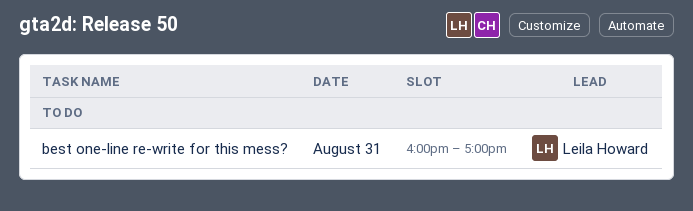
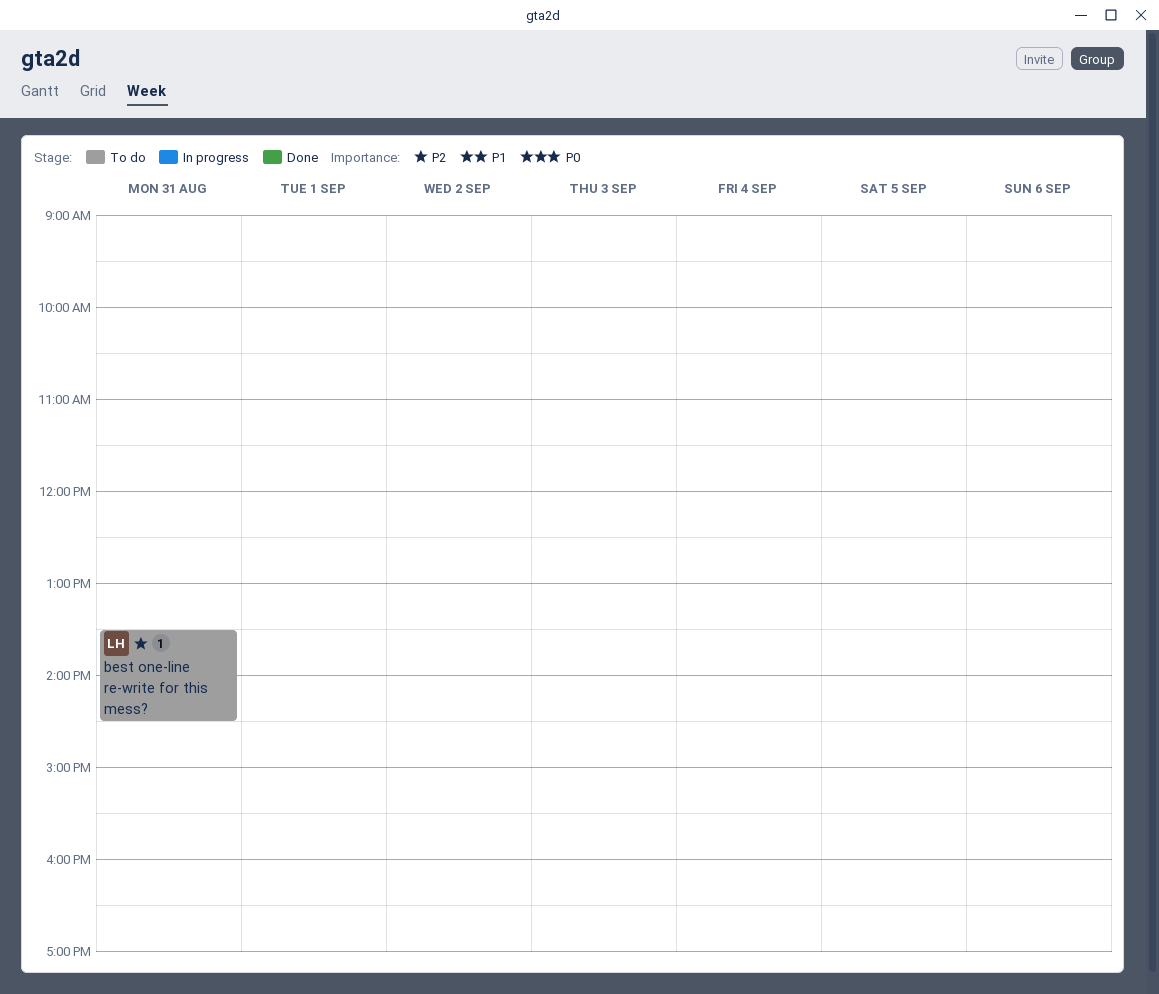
best one-line re-write for this mess?, begins: 16:00 -> 13:30
best one-line re-write for this mess?, ends: 17:00 -> 14:30

